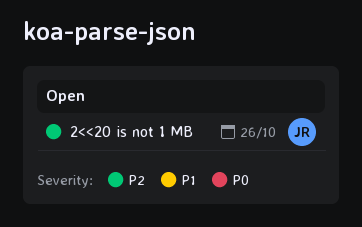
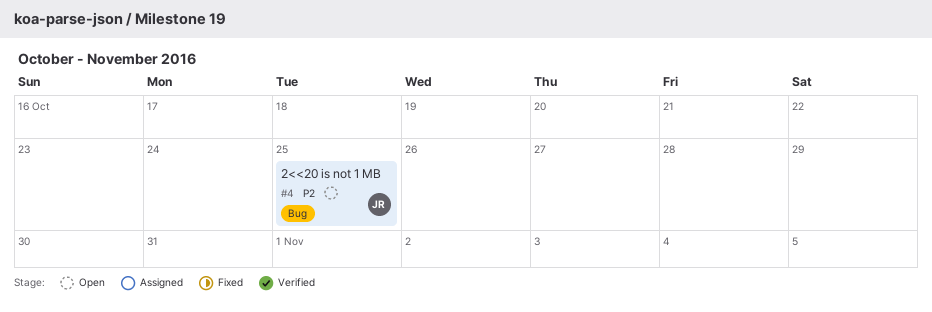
2<<20 is not 1 MB, due: Oct 26 -> Oct 25

